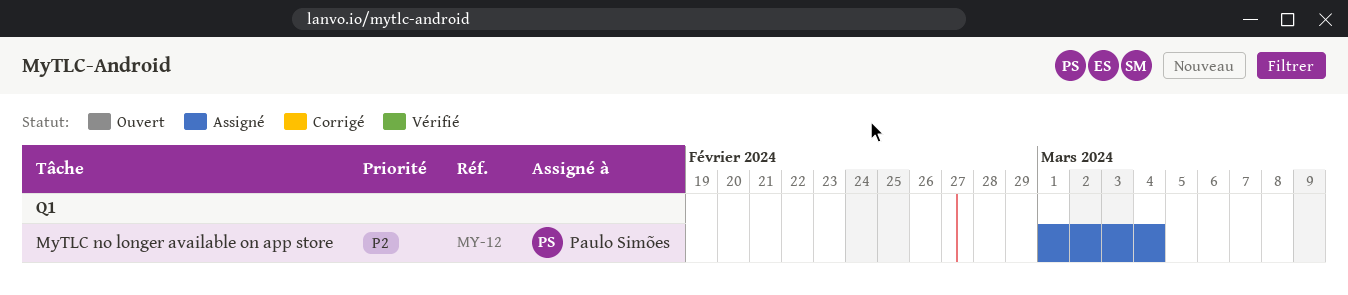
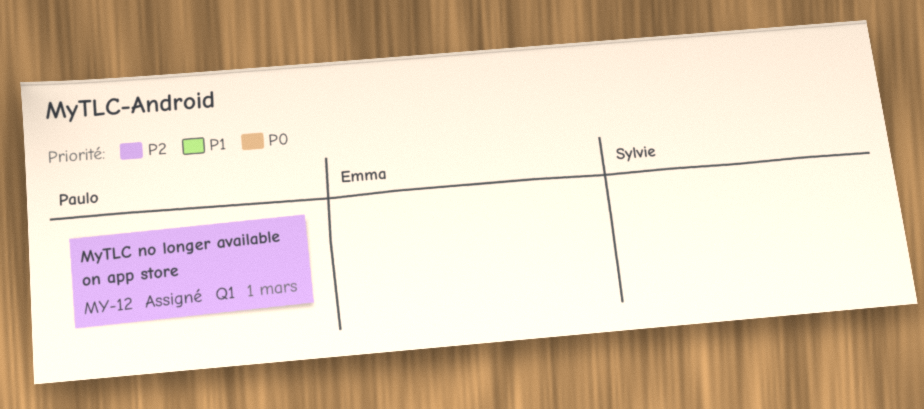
MY-12, due: Mar 4 -> Mar 1

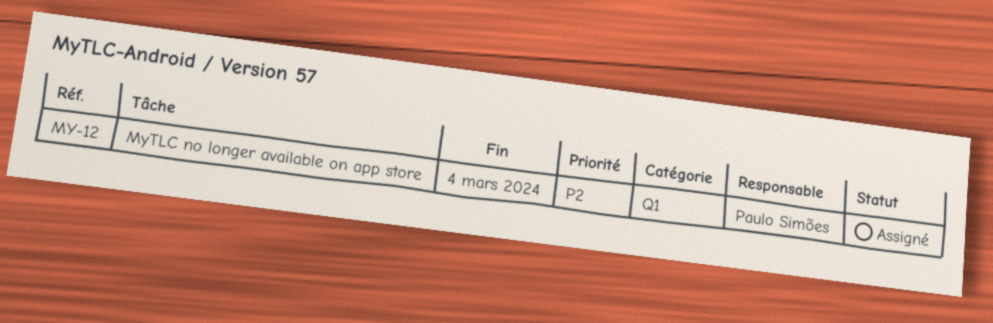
MY-12, due: Mar 1 -> Mar 4

